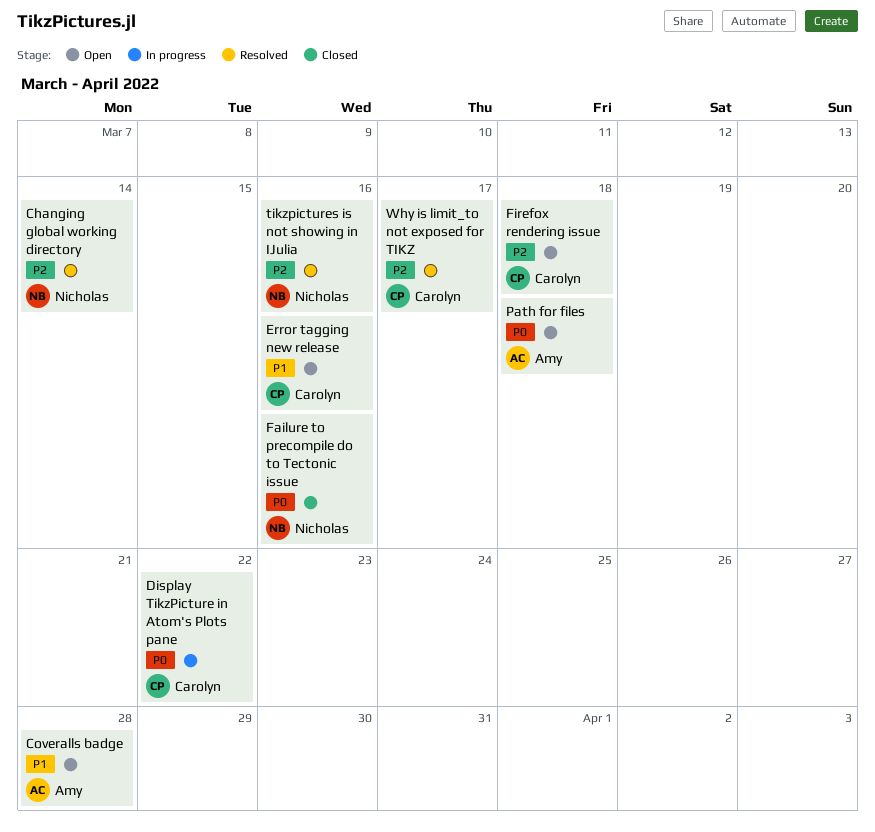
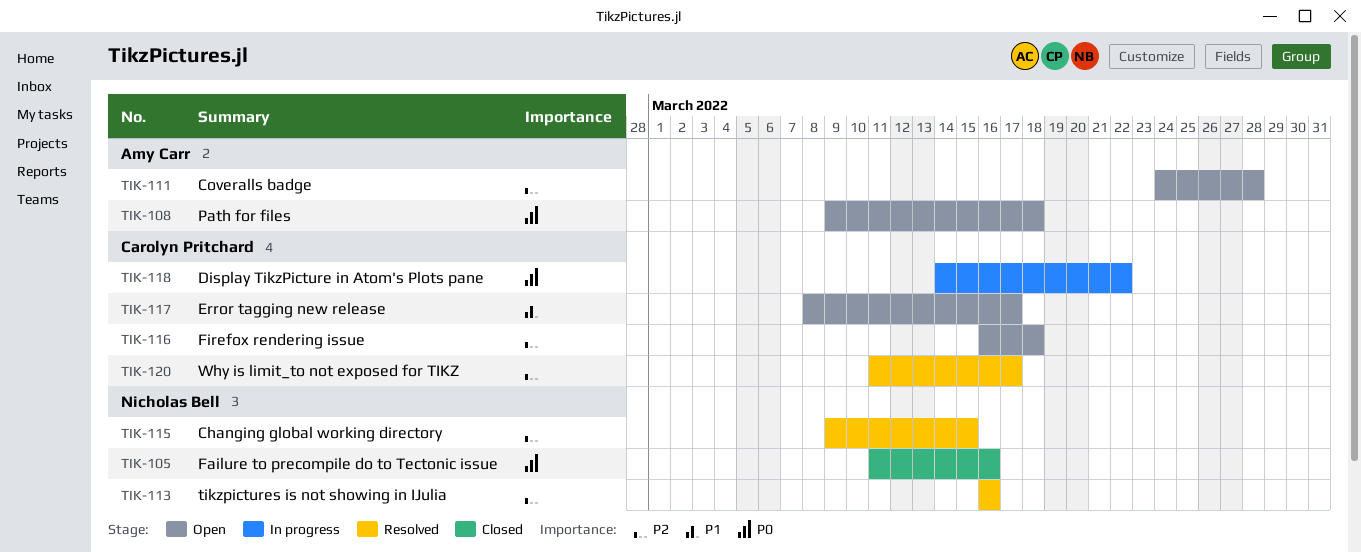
Changing global working directory, due: Mar 14 -> Mar 15
Coveralls badge, priority: P1 -> P2
Error tagging new release, due: Mar 16 -> Mar 17

